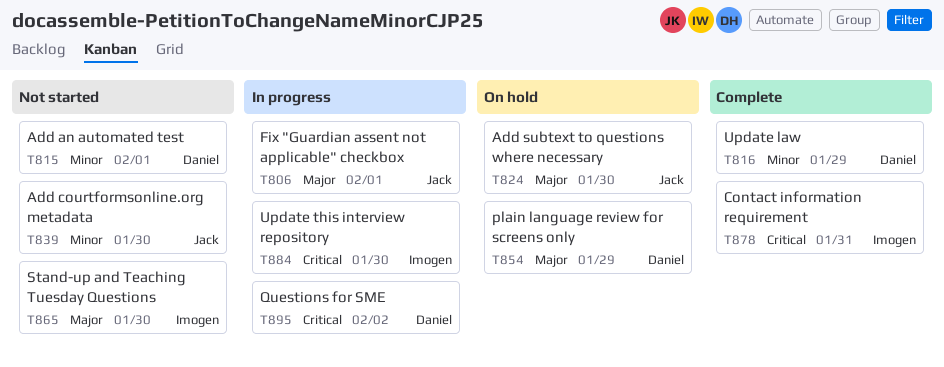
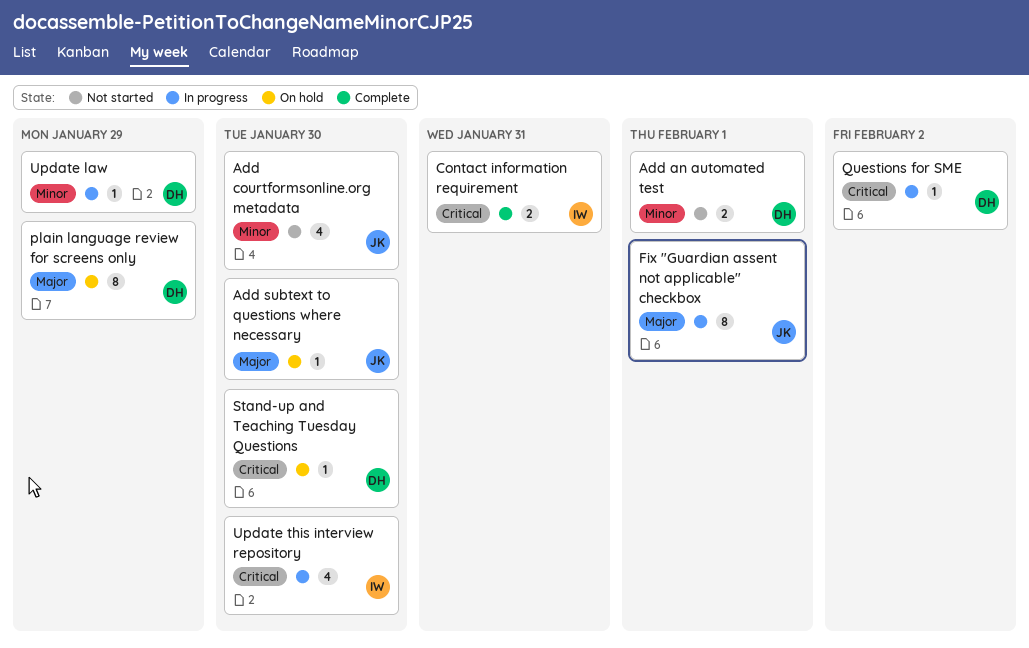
Stand-up and Teaching Tuesday Questions, status: Not started -> On hold
Stand-up and Teaching Tuesday Questions, owner: Imogen -> Daniel
Stand-up and Teaching Tuesday Questions, priority: Major -> Critical
Update law, status: Complete -> In progress

